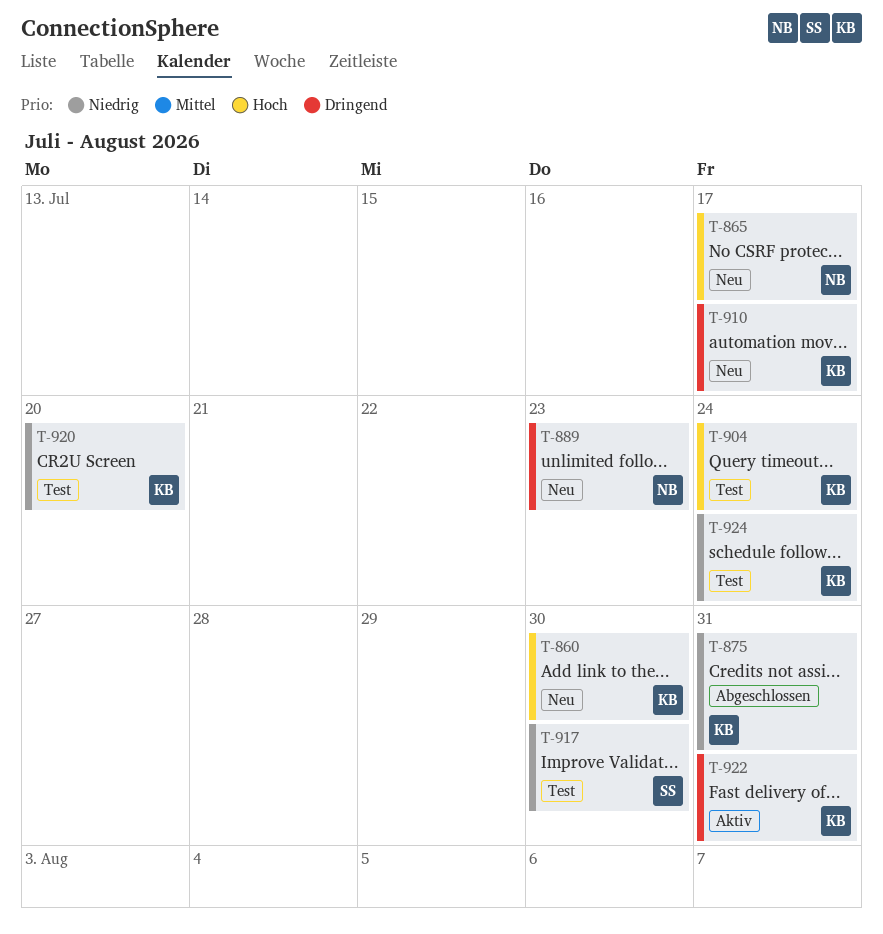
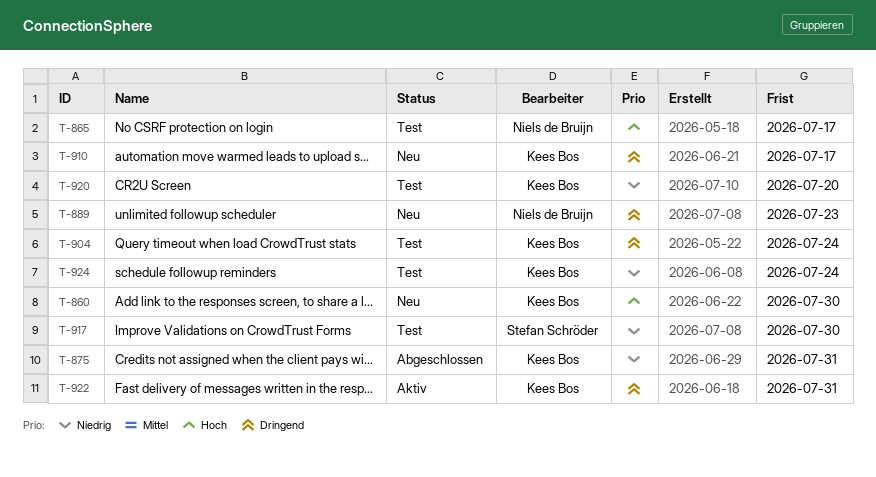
T-865, status: Neu -> Test
T-904, priority: Hoch -> Dringend

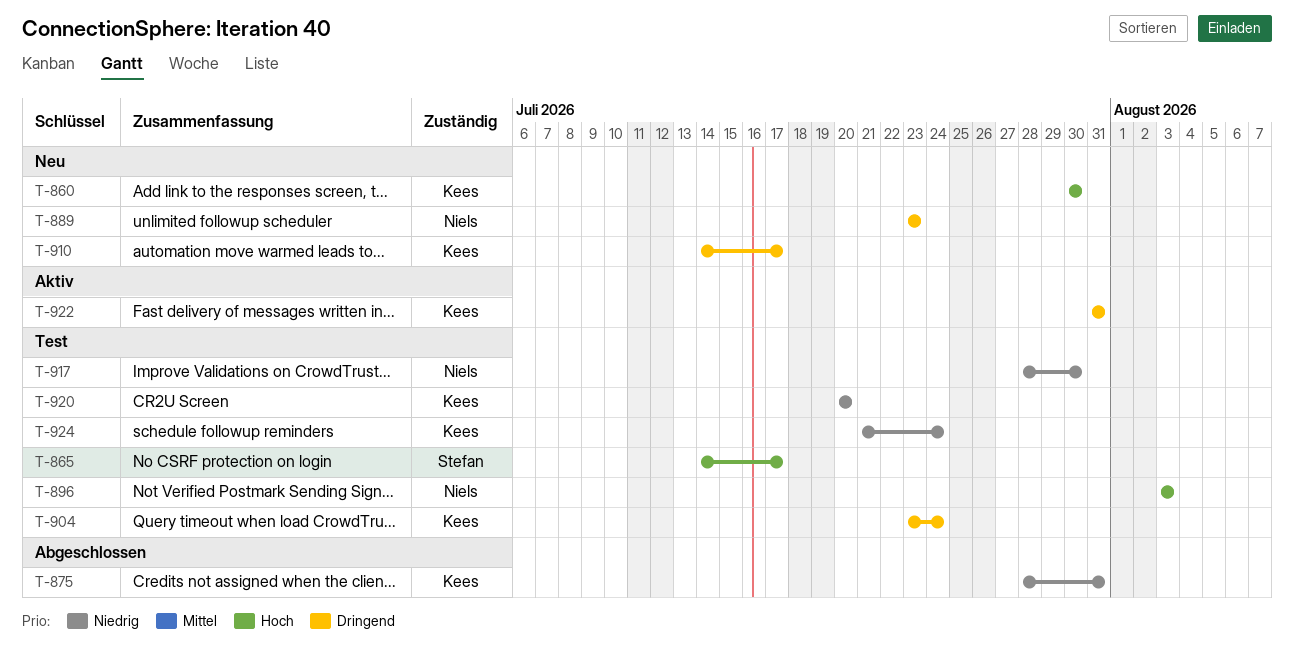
T-865, owner: Niels de Bruijn -> Stefan Schröder
T-896: none -> present
T-917, owner: Stefan Schröder -> Niels de Bruijn

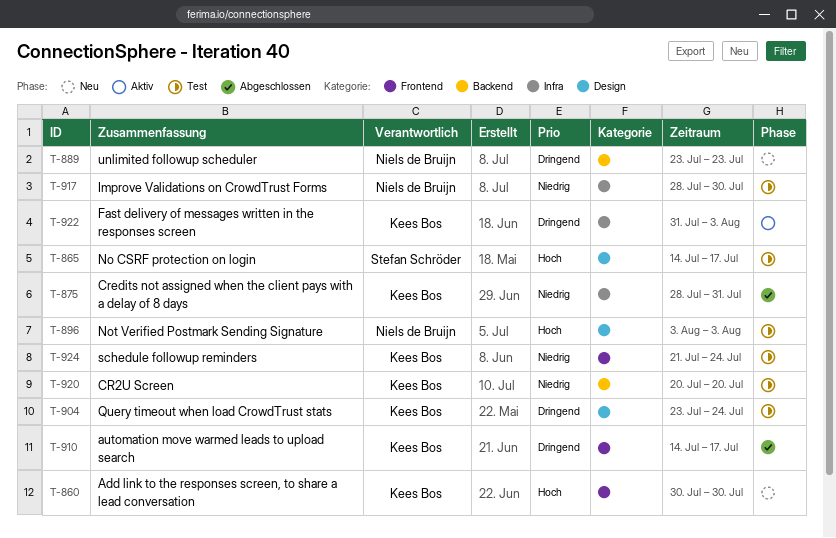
T-910, status: Neu -> Abgeschlossen
T-922, due: Jul 31 -> Aug 3

